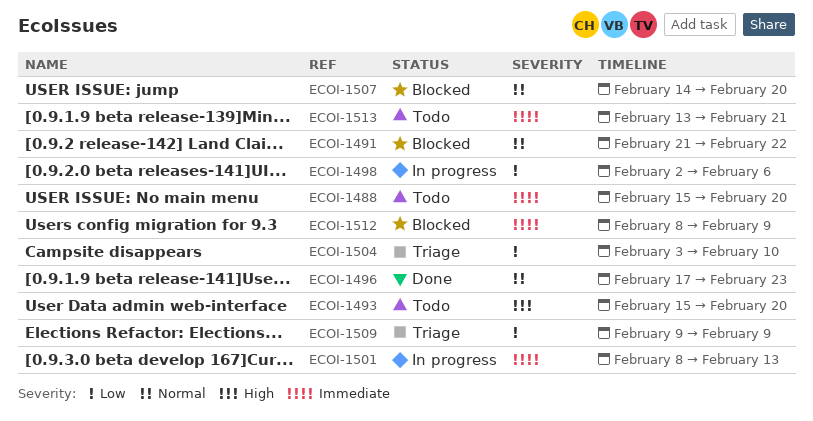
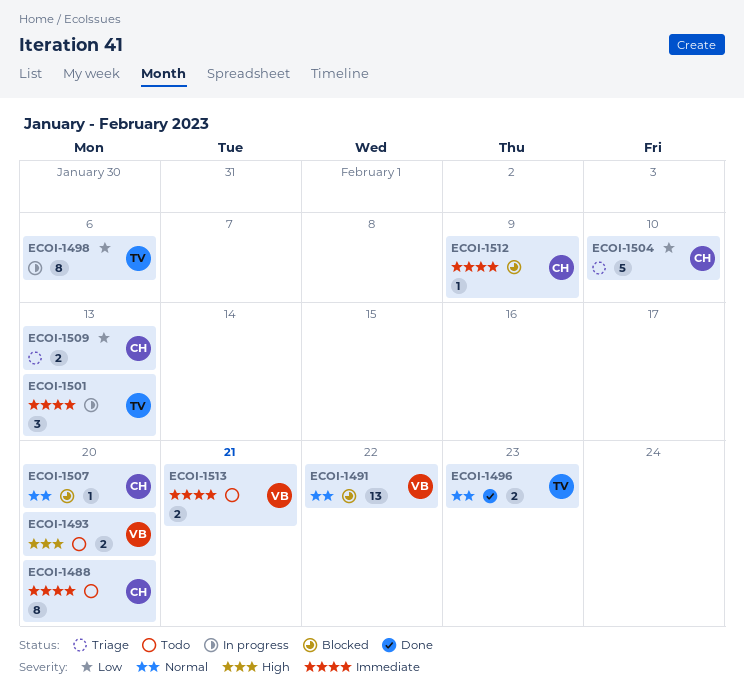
ECOI-1509, due: Feb 9 -> Feb 13

